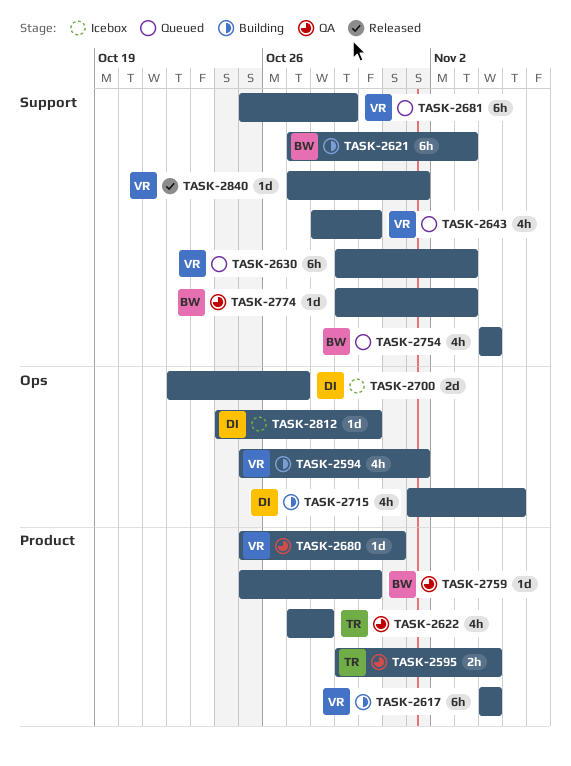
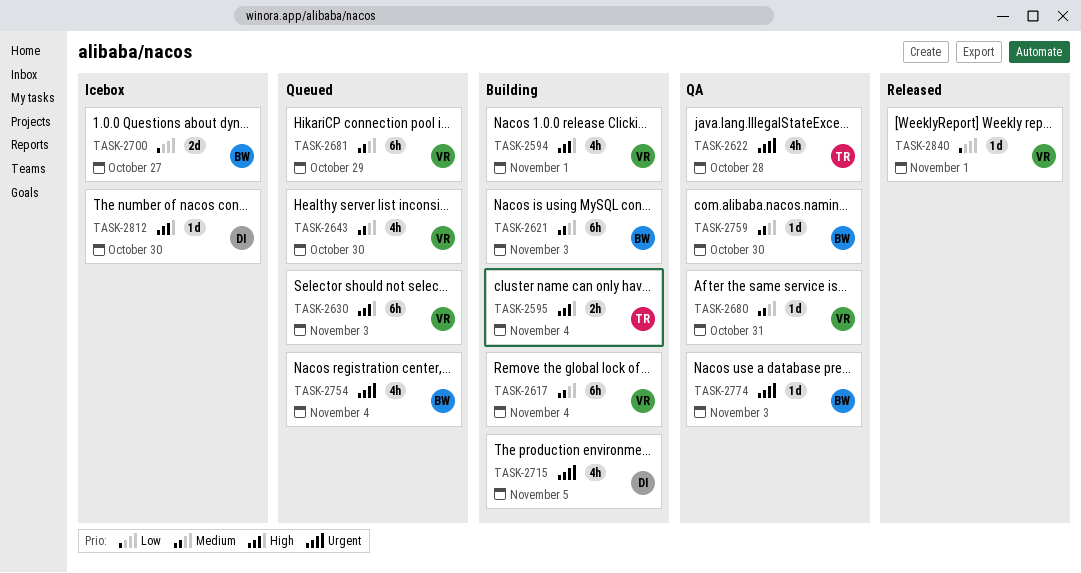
TASK-2595, status: QA -> Building
TASK-2700, owner: DI -> BW

